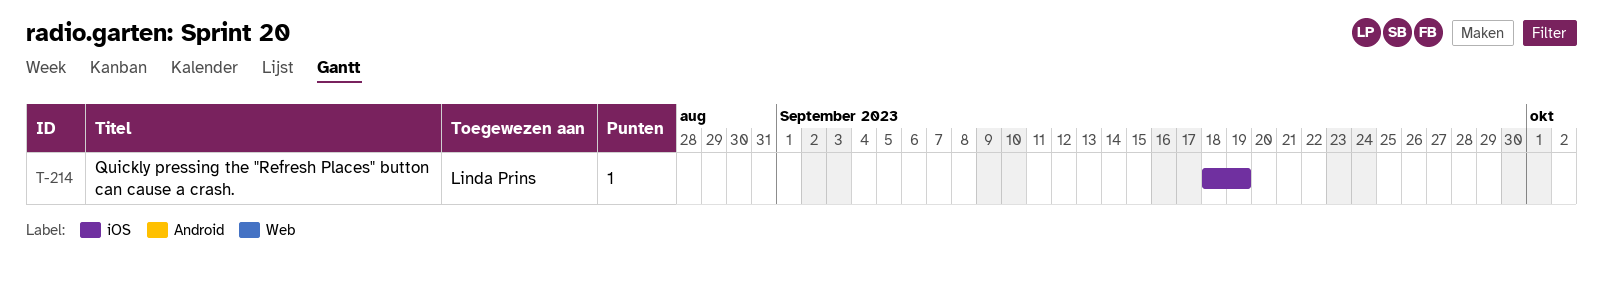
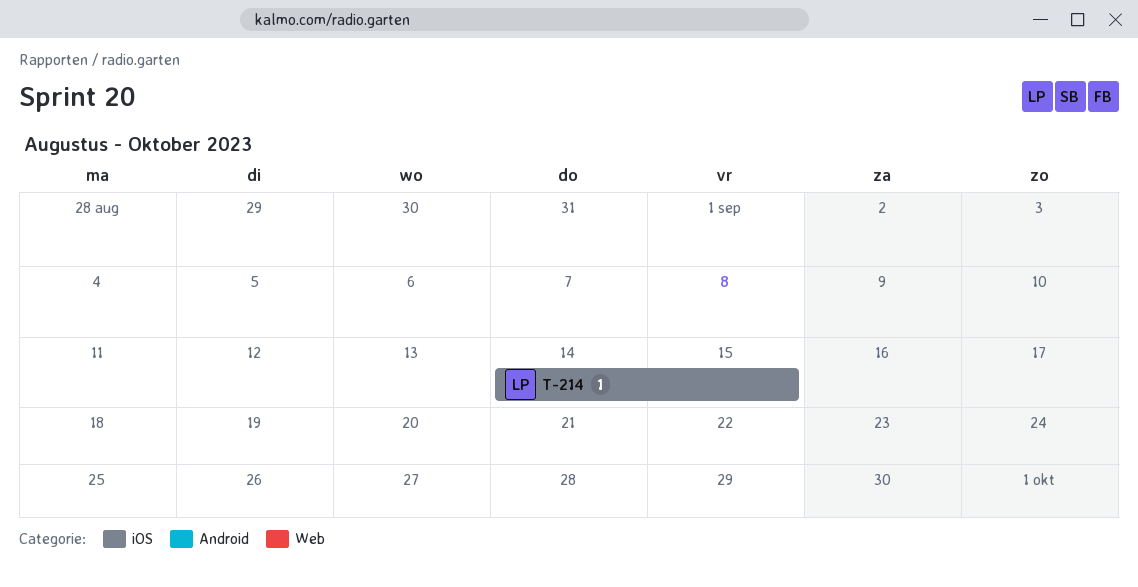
T-214, start: Sep 18 -> Sep 14
T-214, due: Sep 19 -> Sep 15

